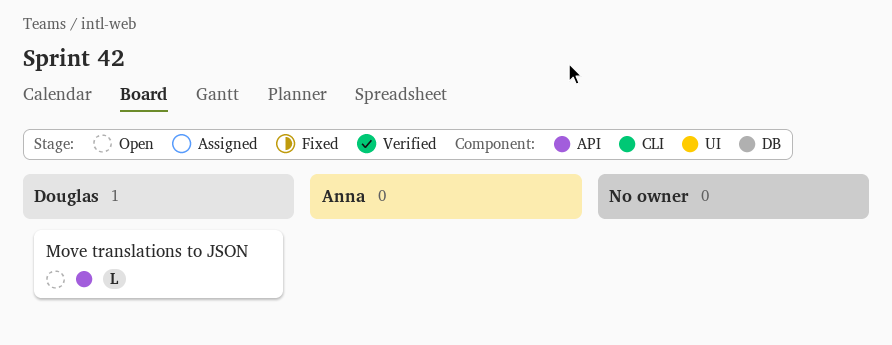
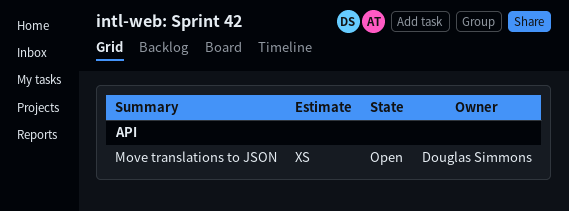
Move translations to JSON, estimate: L -> XS

